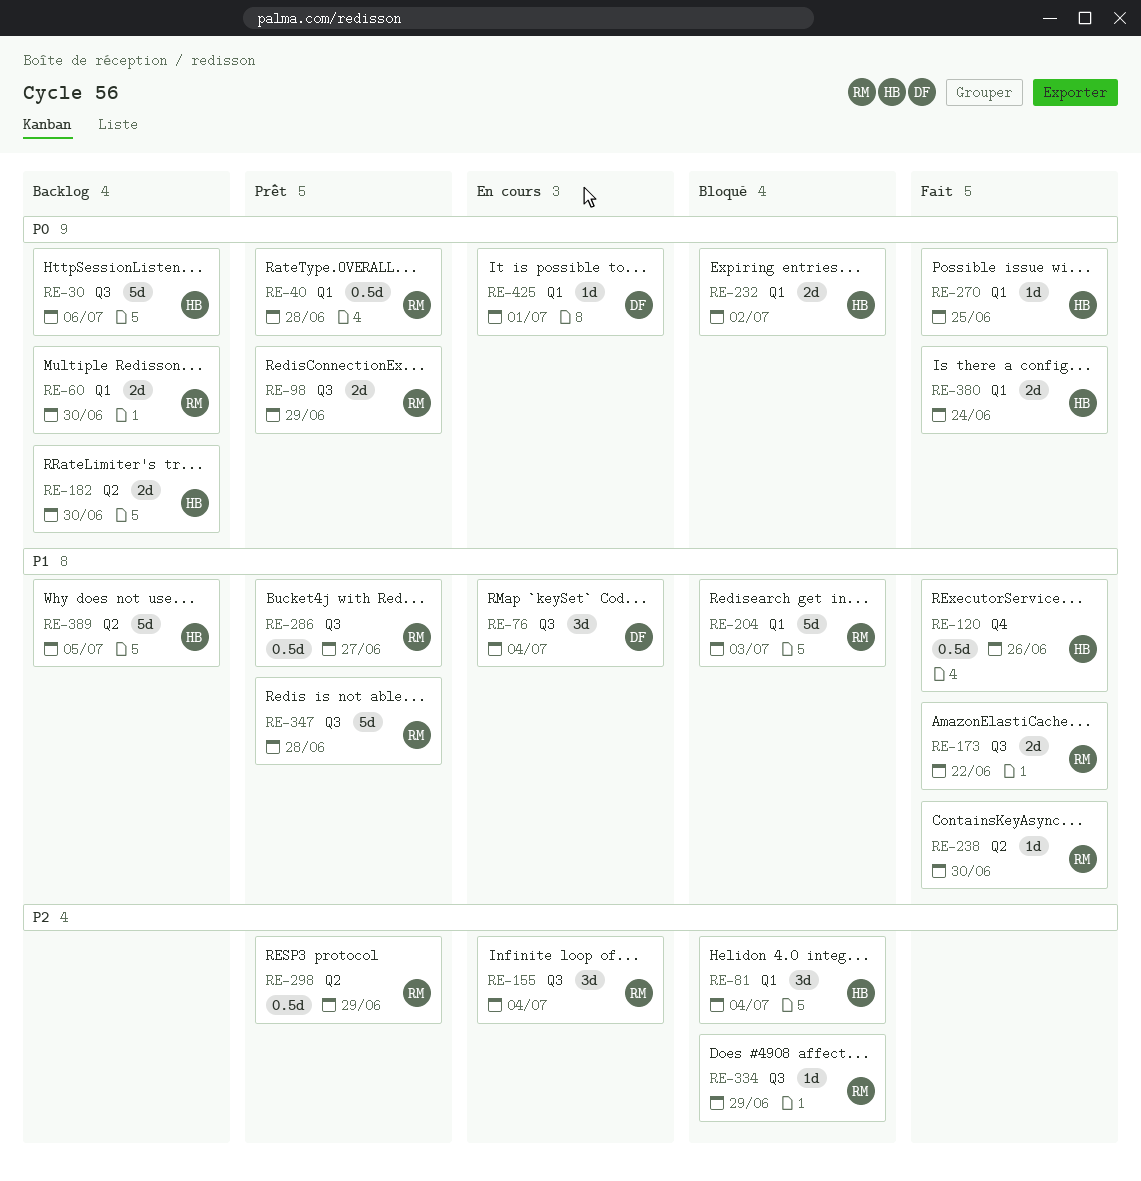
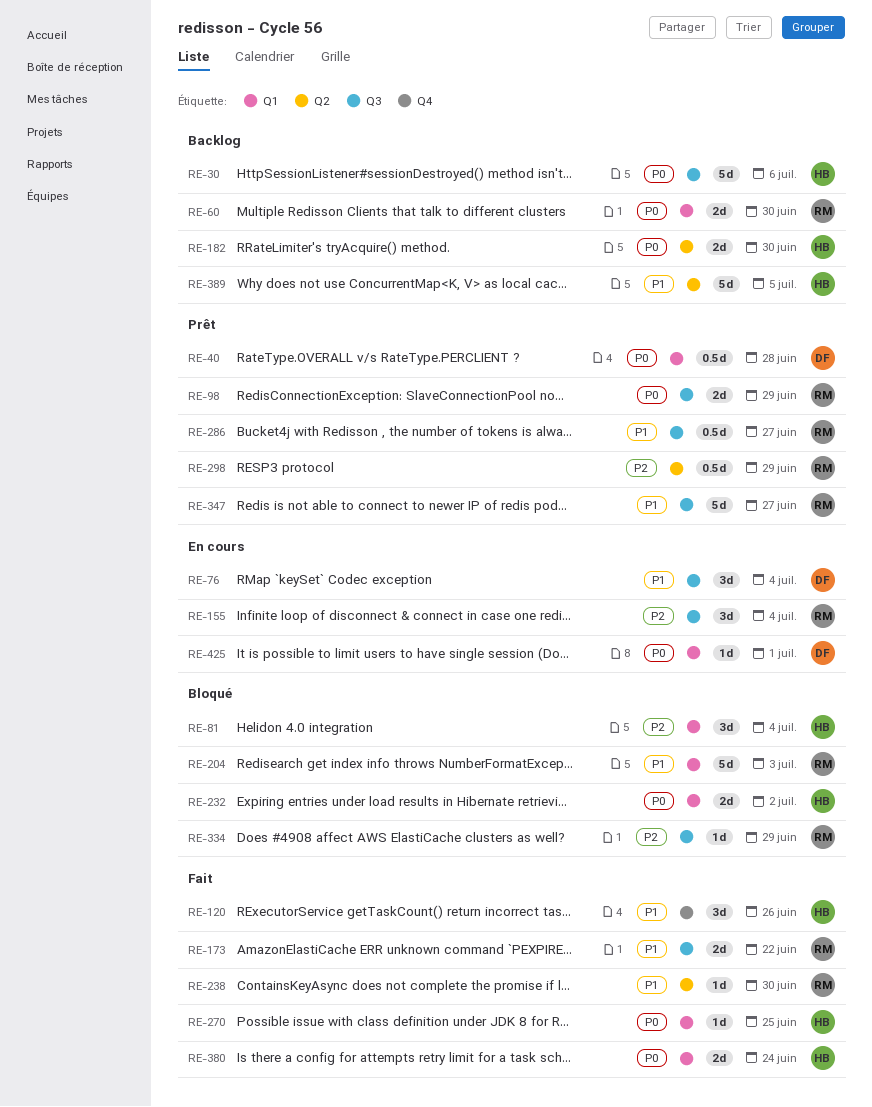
RE-40, owner: RM -> DF
RE-120, estimate: 0.5d -> 3d
RE-347, due: Jun 28 -> Jun 27

